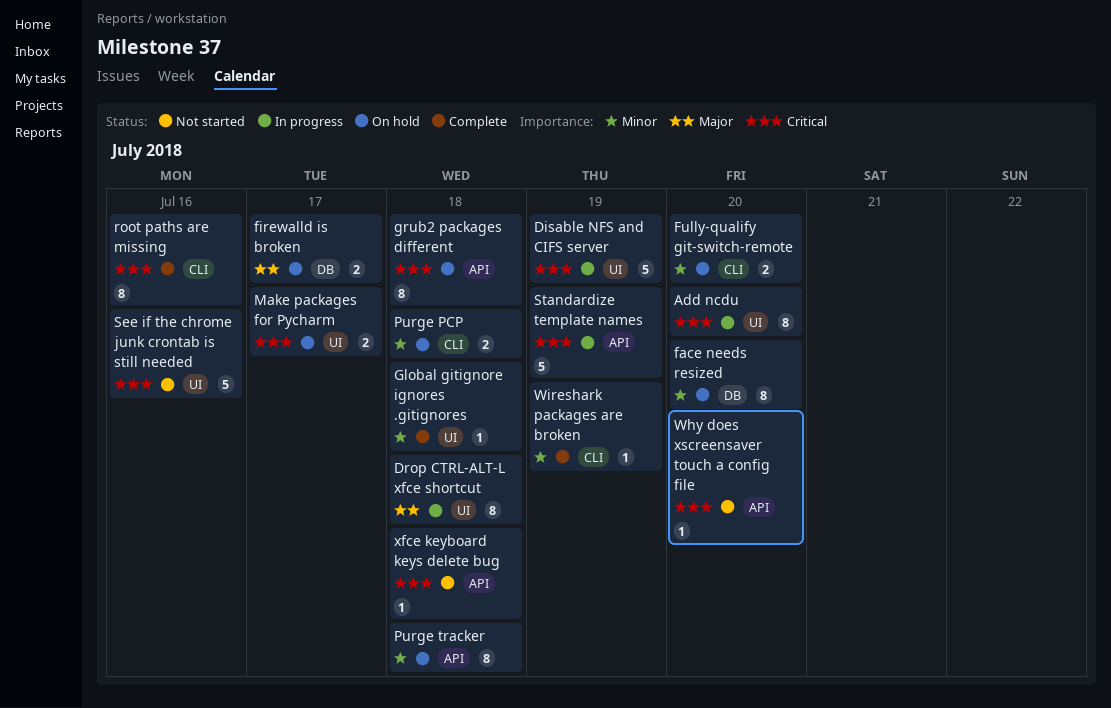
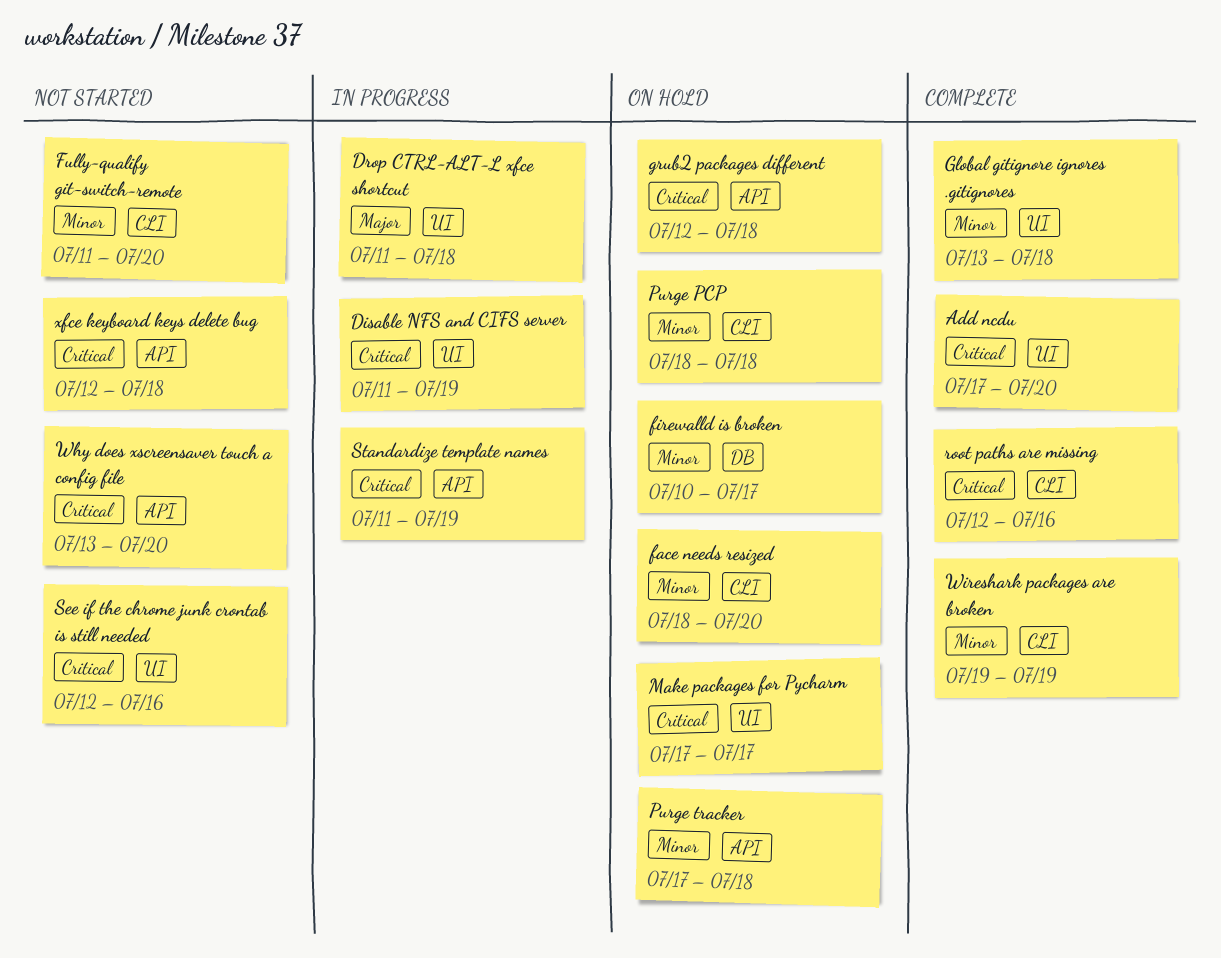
Add ncdu, status: In progress -> Complete
face needs resized, label: DB -> CLI
firewalld is broken, priority: Major -> Minor
Fully-qualify git-switch-remote, status: On hold -> Not started

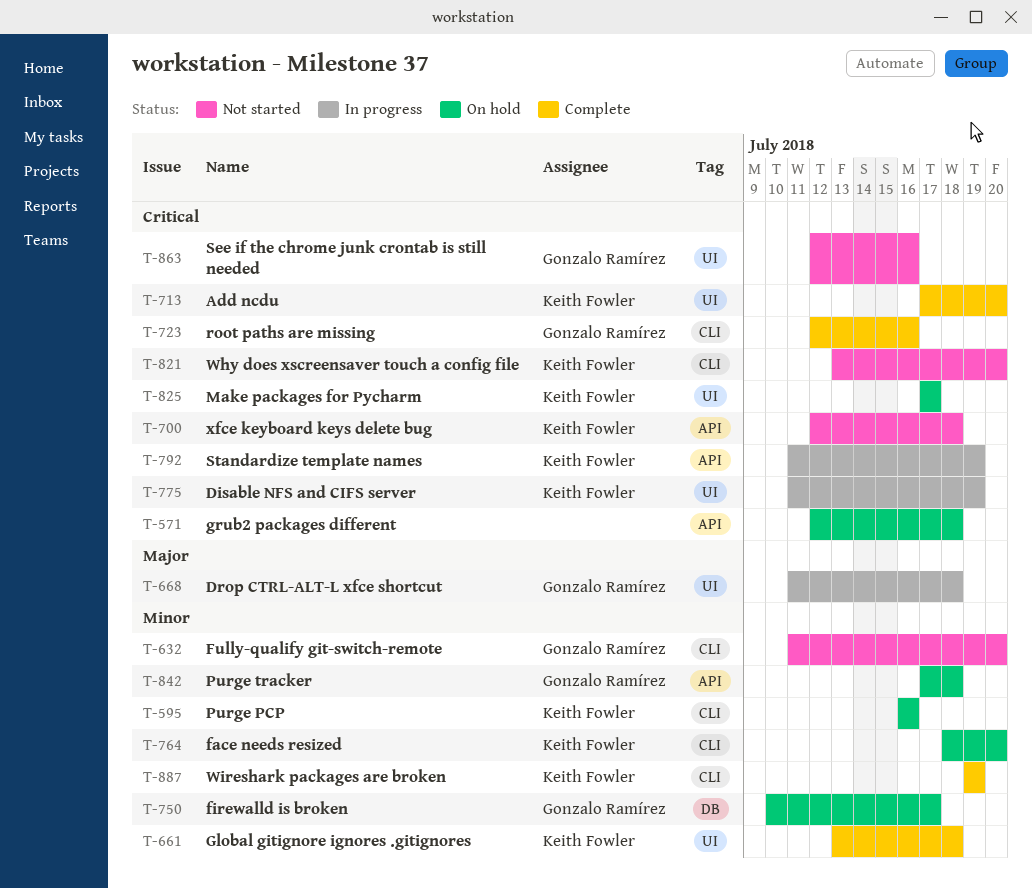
Purge PCP, start: Jul 18 -> Jul 16
Purge PCP, due: Jul 18 -> Jul 16
Why does xscreensaver touch a config file, label: API -> CLI

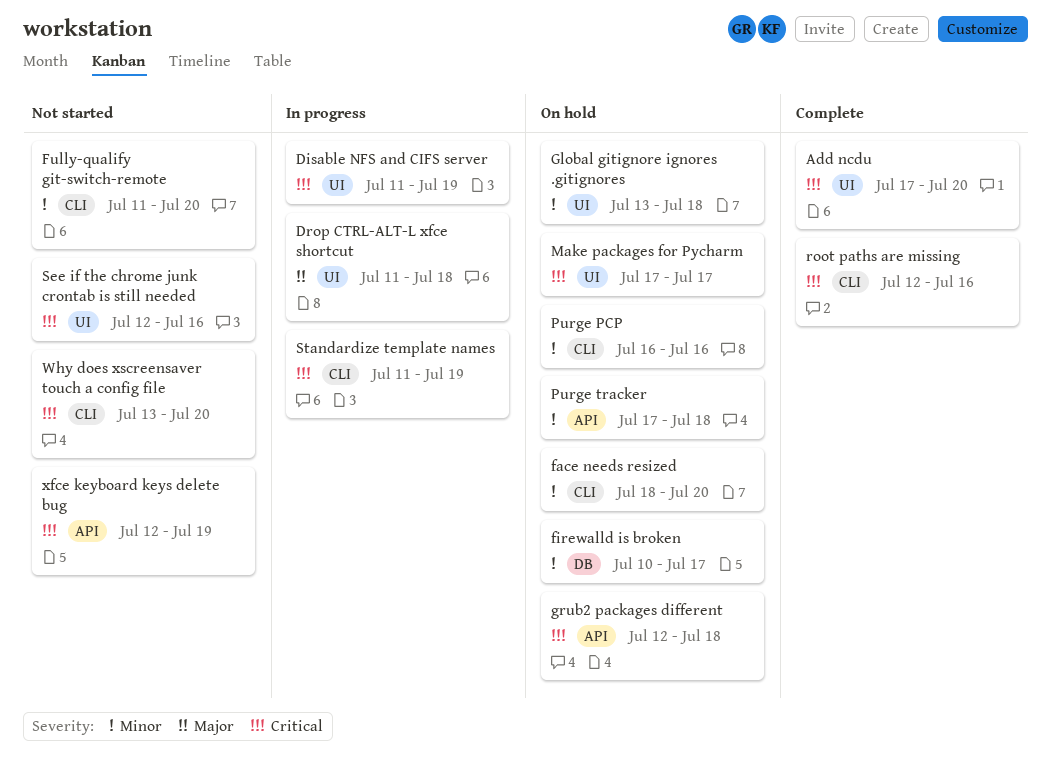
Global gitignore ignores .gitignores, status: Complete -> On hold
Standardize template names, label: API -> CLI
Wireshark packages are broken: present -> none
xfce keyboard keys delete bug, due: Jul 18 -> Jul 19

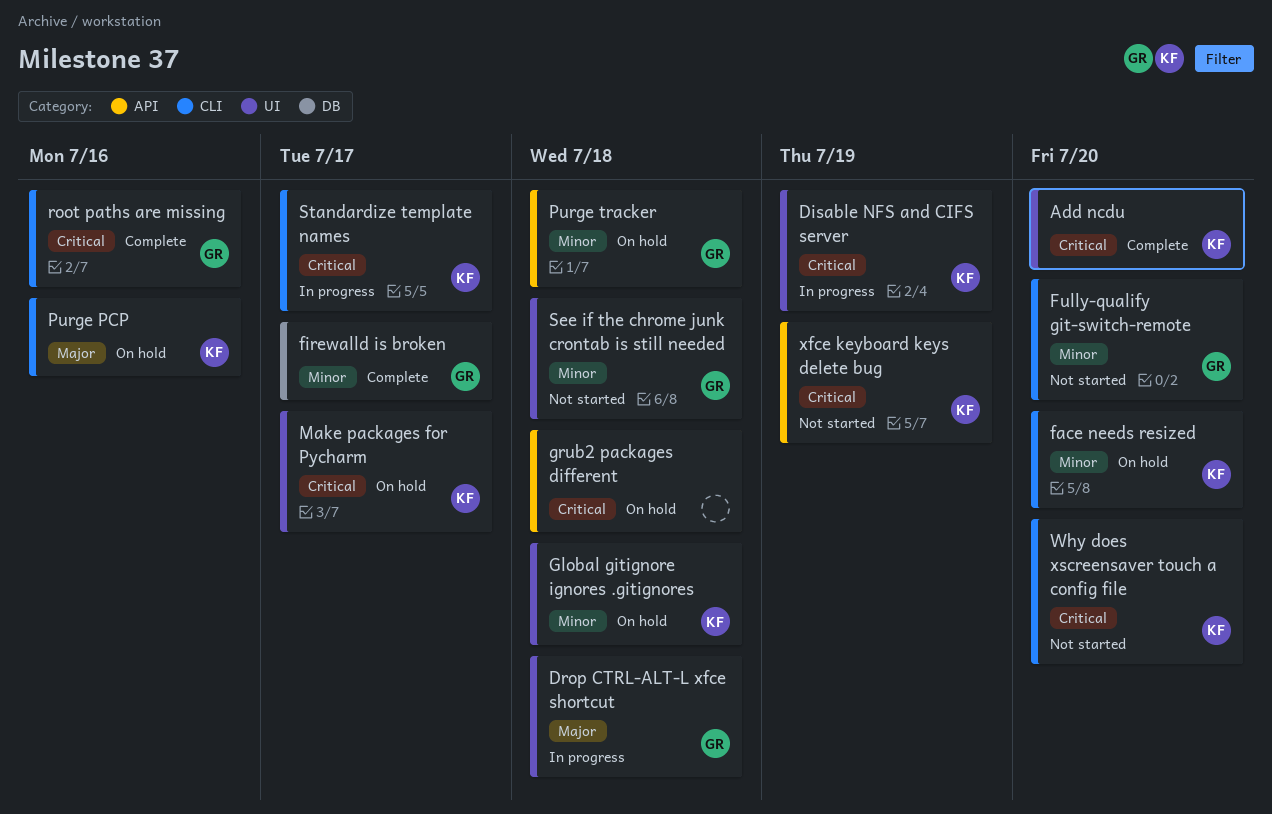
firewalld is broken, status: On hold -> Complete
Purge PCP, priority: Minor -> Major
See if the chrome junk crontab is still needed, priority: Critical -> Minor
See if the chrome junk crontab is still needed, due: Jul 16 -> Jul 18
Standardize template names, due: Jul 19 -> Jul 17

